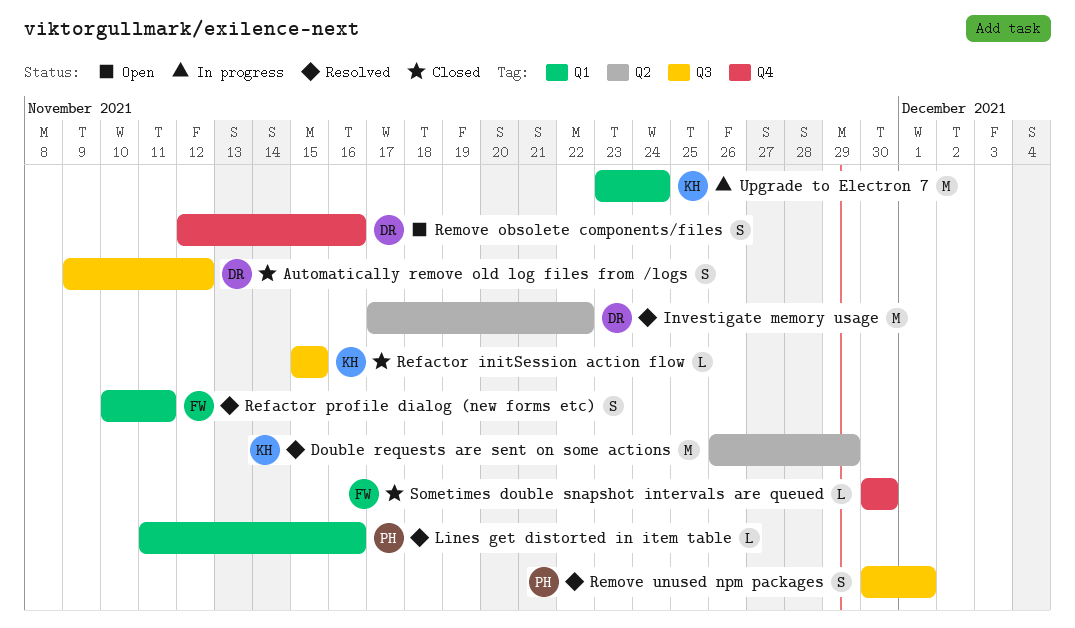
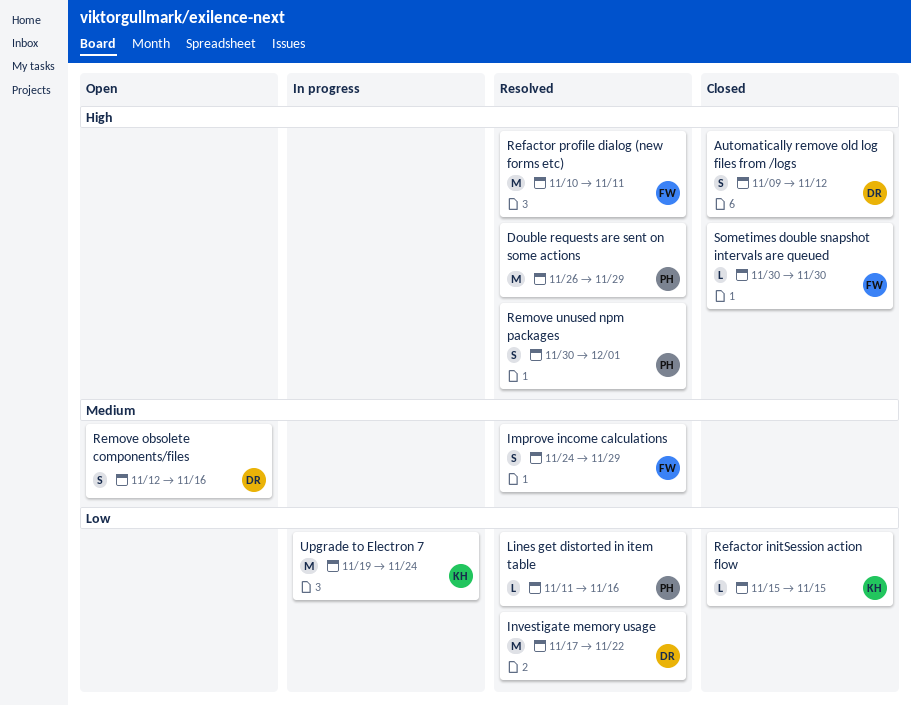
Double requests are sent on some actions, owner: KH -> PH
Improve income calculations: none -> present
Refactor profile dialog (new forms etc), estimate: S -> M
Upgrade to Electron 7, start: Nov 23 -> Nov 19

